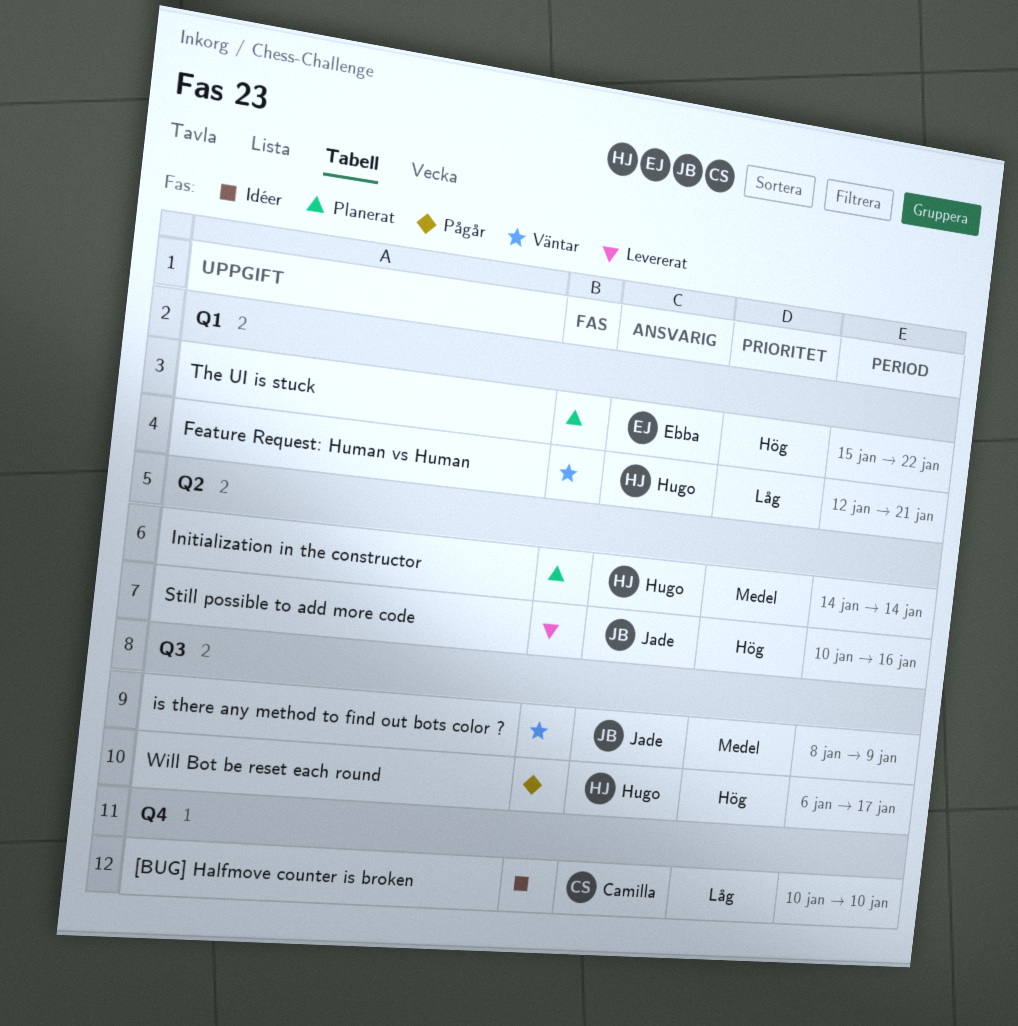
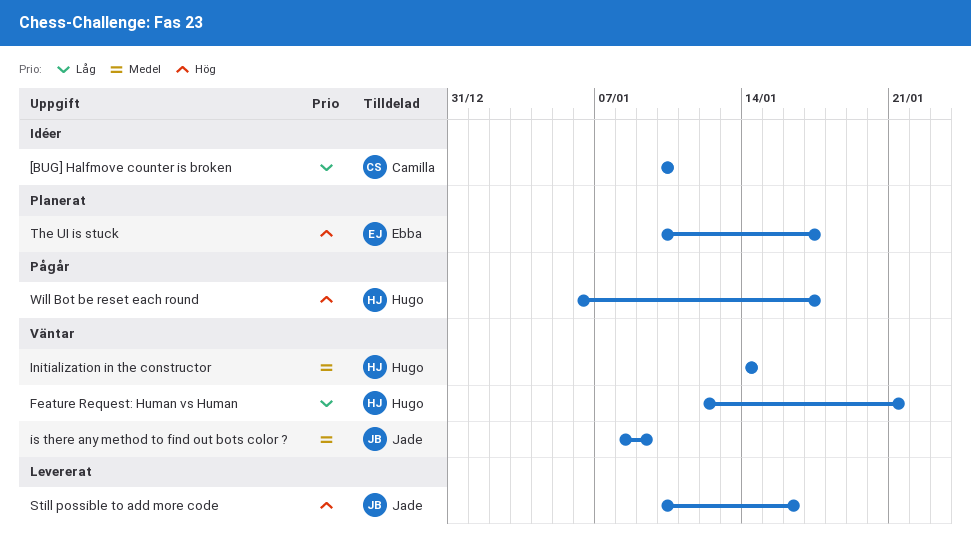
Initialization in the constructor, status: Planerat -> Väntar
The UI is stuck, start: Jan 15 -> Jan 10
The UI is stuck, due: Jan 22 -> Jan 17

